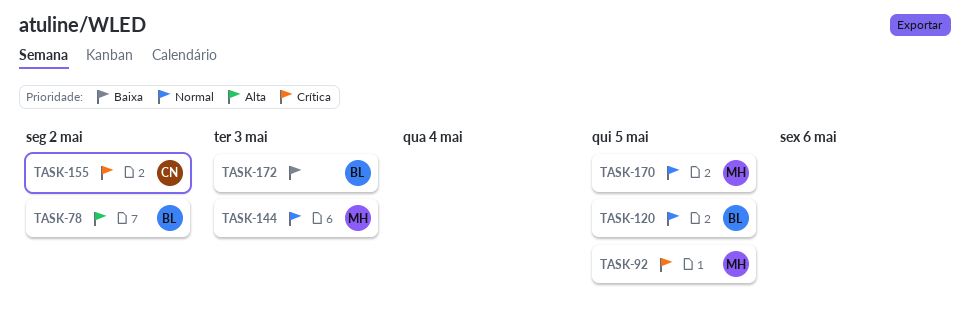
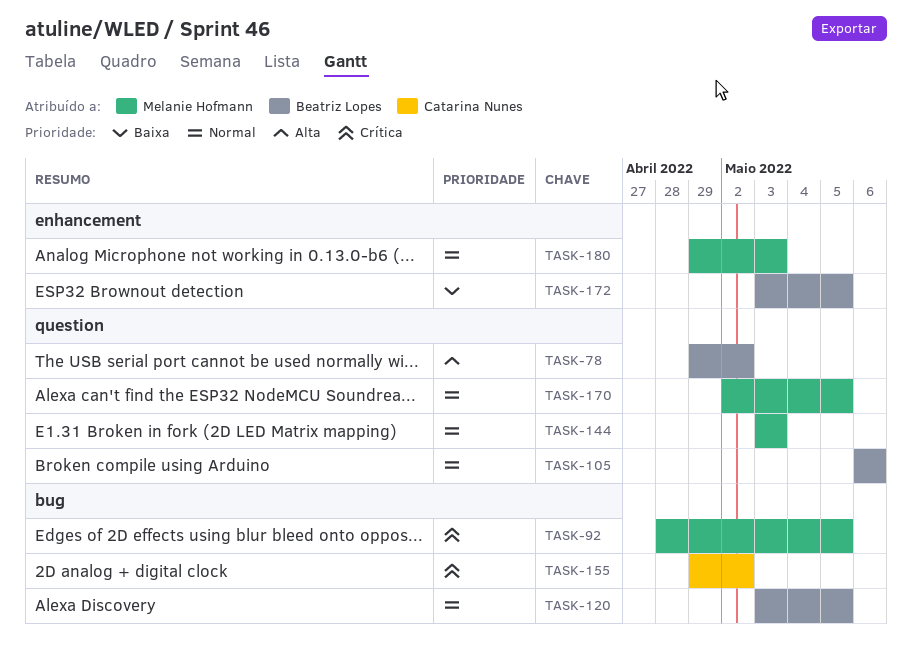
TASK-105: none -> present
TASK-172, due: May 3 -> May 5
TASK-180: none -> present

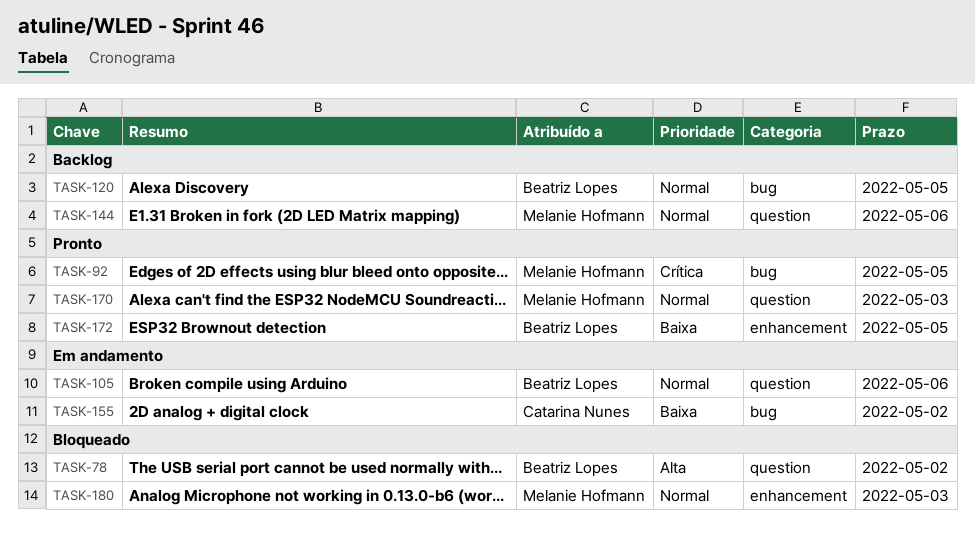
TASK-144, due: May 3 -> May 6
TASK-155, priority: Crítica -> Baixa
TASK-170, due: May 5 -> May 3

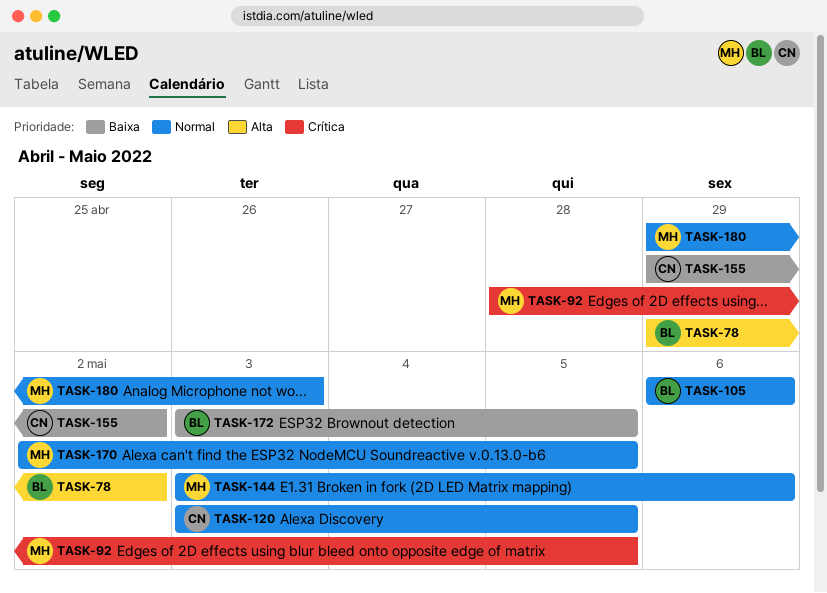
TASK-120, owner: Beatriz Lopes -> Catarina Nunes
TASK-170, due: May 3 -> May 5

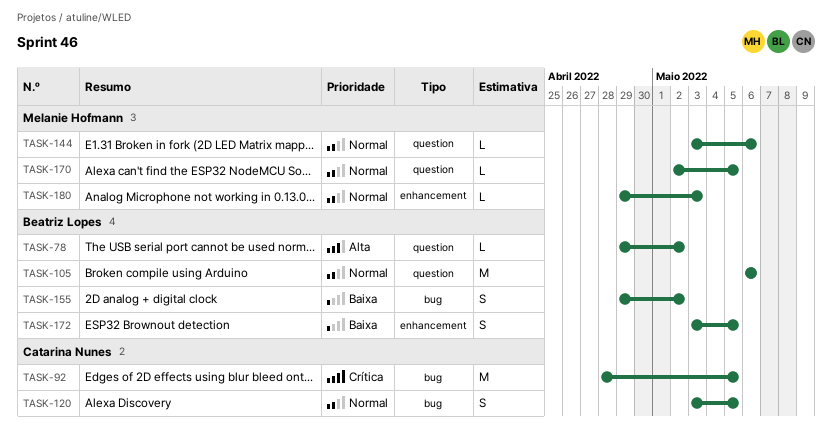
TASK-92, owner: Melanie Hofmann -> Catarina Nunes
TASK-155, owner: Catarina Nunes -> Beatriz Lopes

